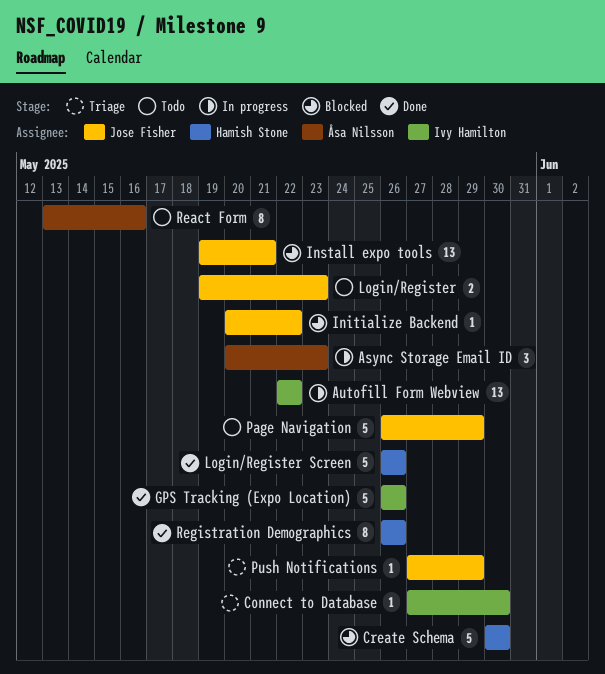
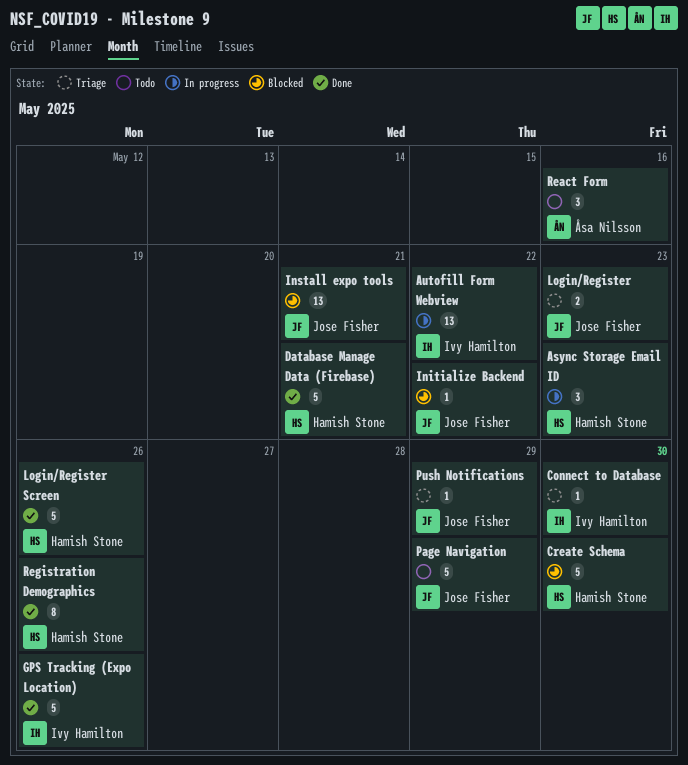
Async Storage Email ID, owner: Åsa Nilsson -> Hamish Stone
Database Manage Data (Firebase): none -> present
Login/Register, status: Todo -> Triage
React Form, estimate: 8 -> 3

